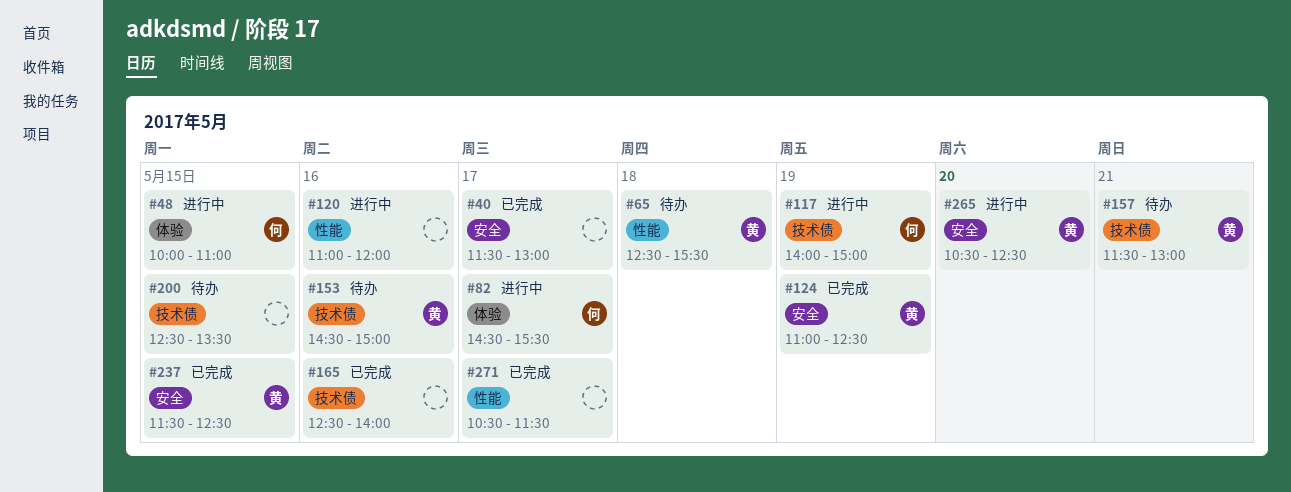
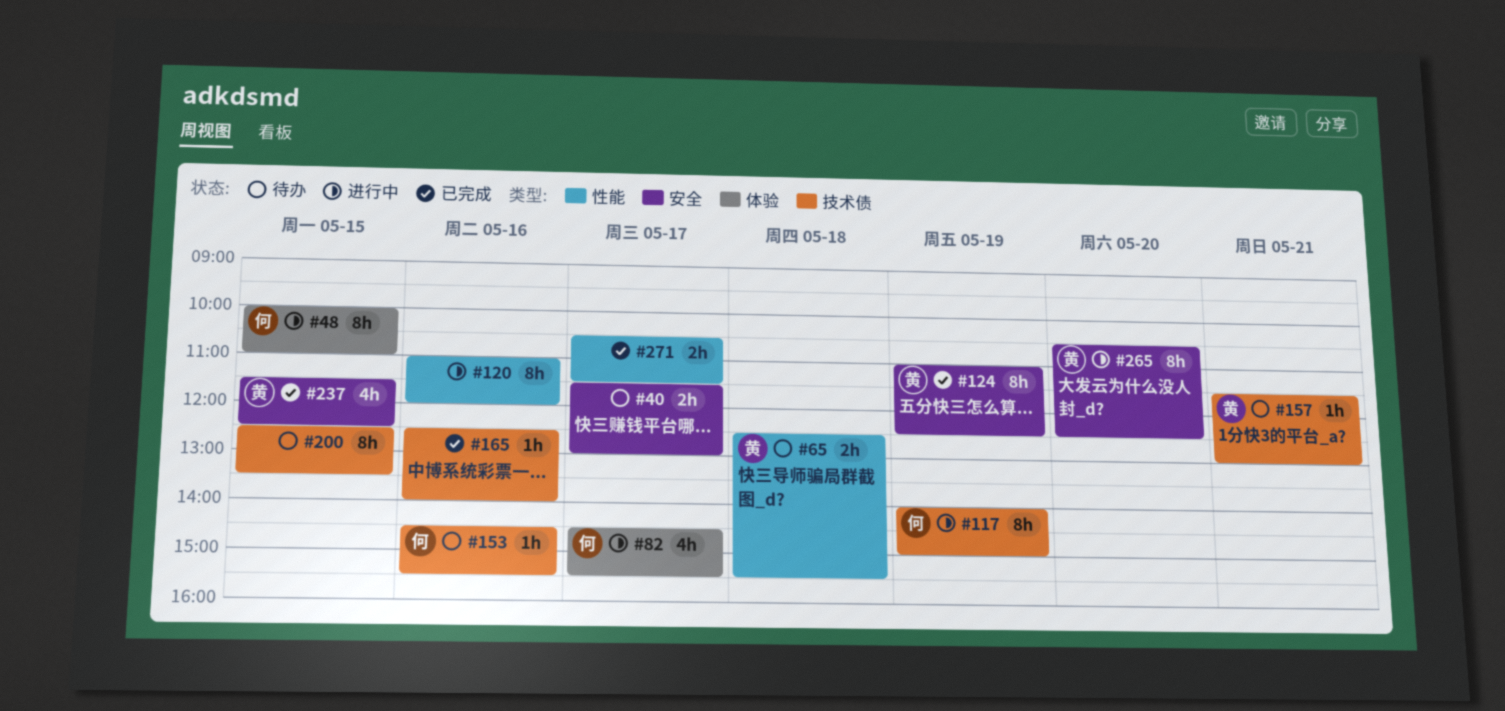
#40, status: 已完成 -> 待办
#153, owner: 黄 -> 何
#153, ends: 15:00 -> 15:30

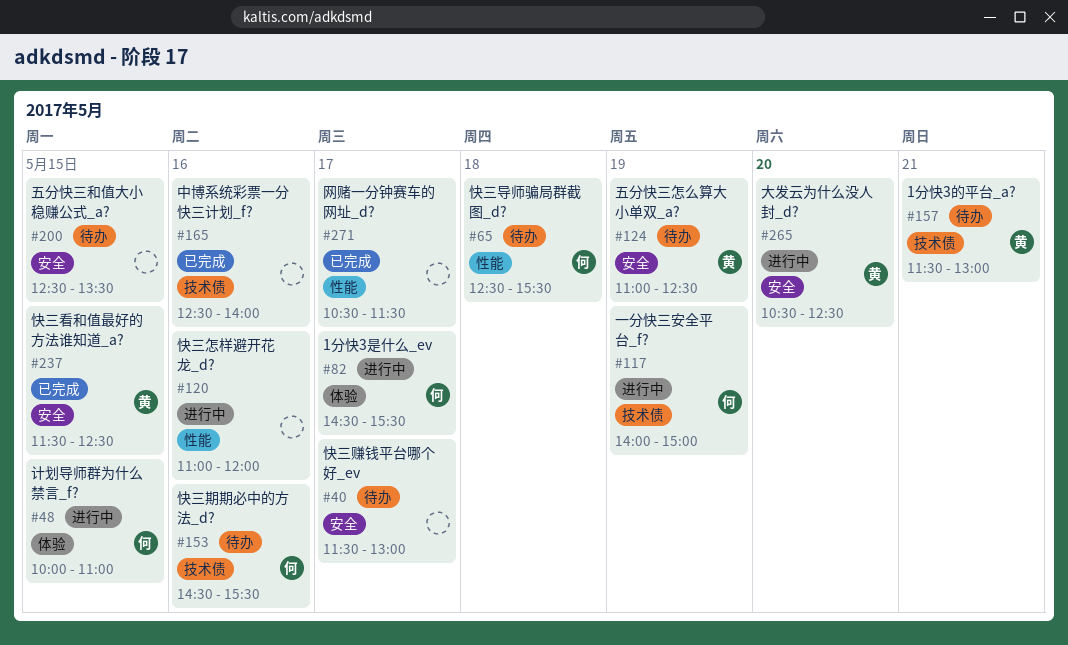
#65, owner: 黄 -> 何
#124, status: 已完成 -> 待办
#200, label: 技术债 -> 安全

